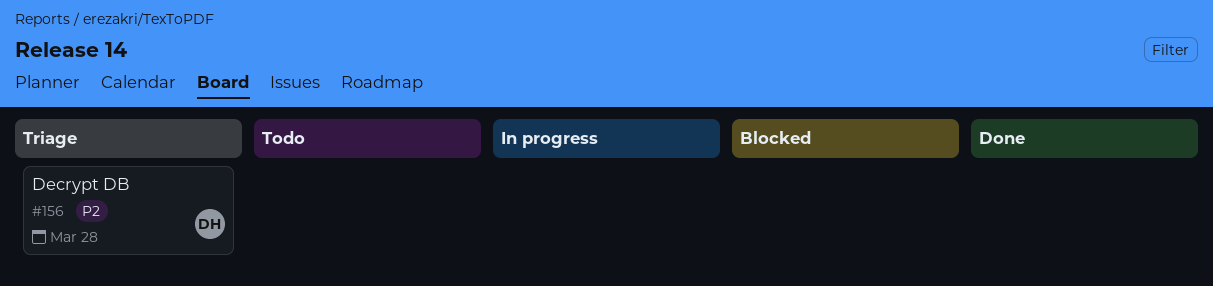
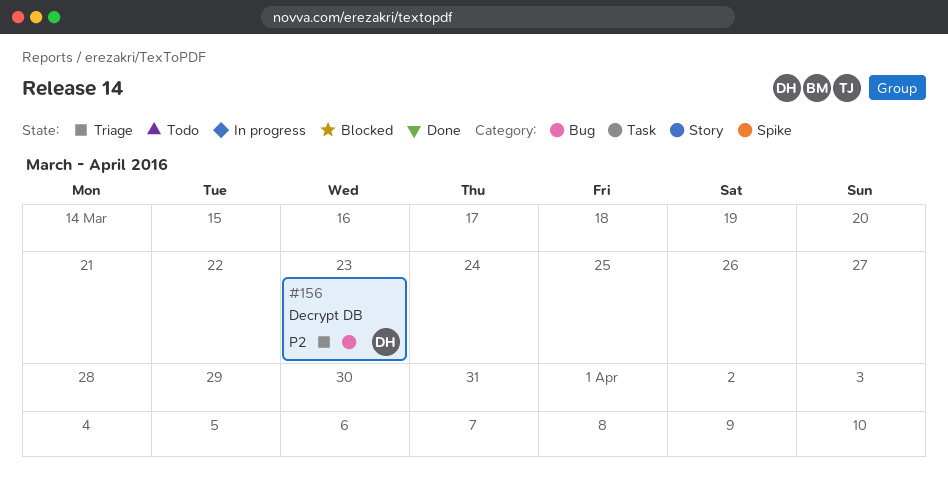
#156, due: Mar 28 -> Mar 23

